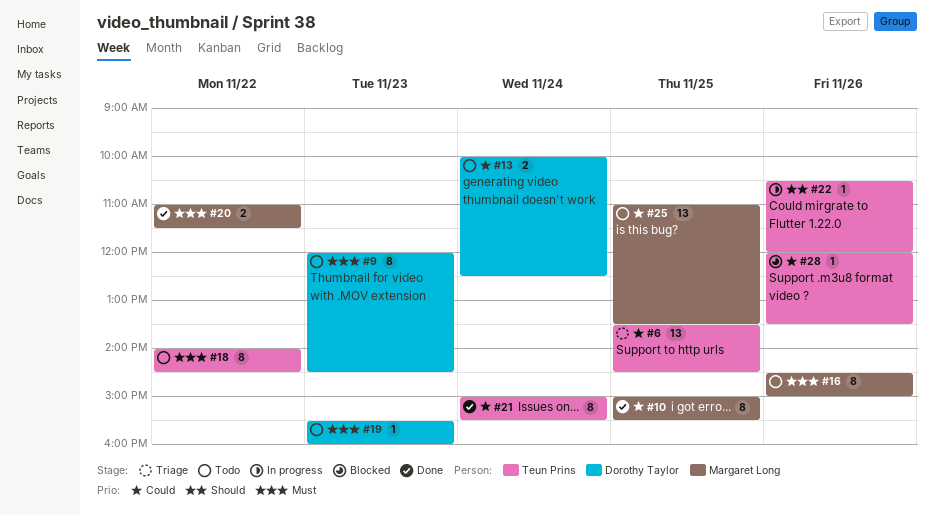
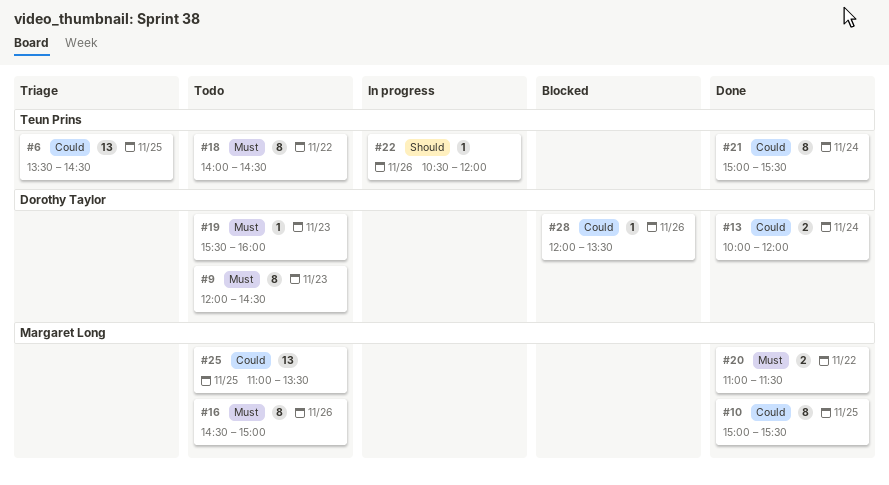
#13, status: Todo -> Done
#13, ends: 12:30 -> 12:00
#28, owner: Teun Prins -> Dorothy Taylor

